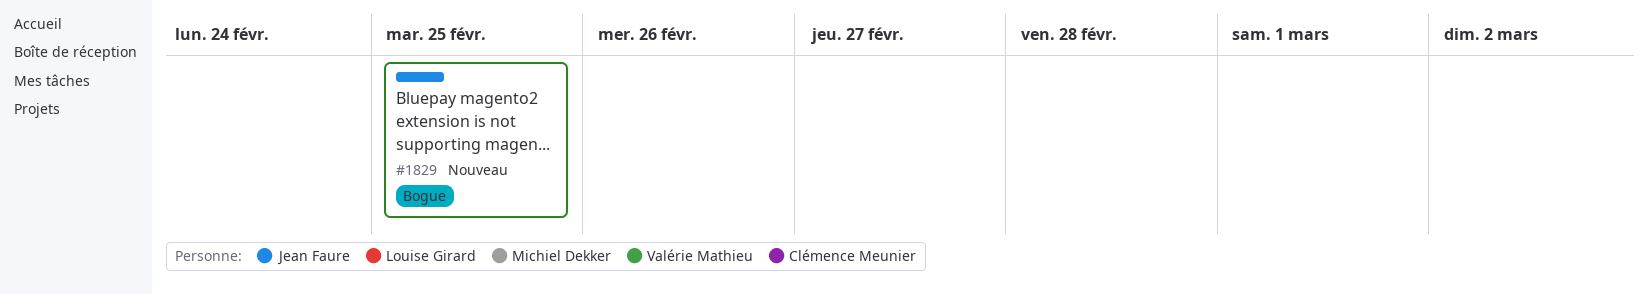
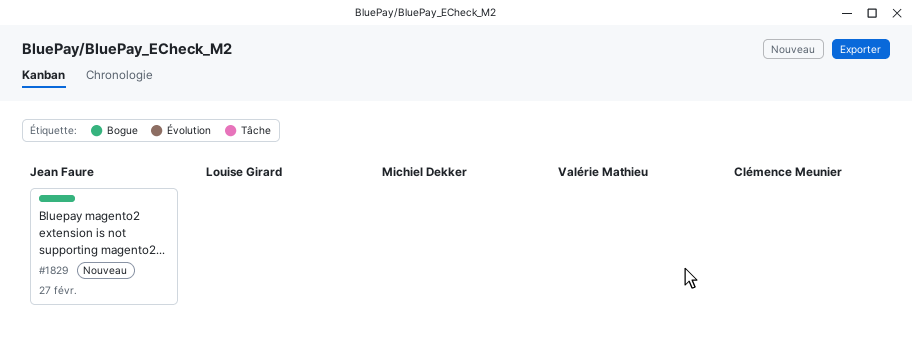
#1829, due: Feb 25 -> Feb 27

